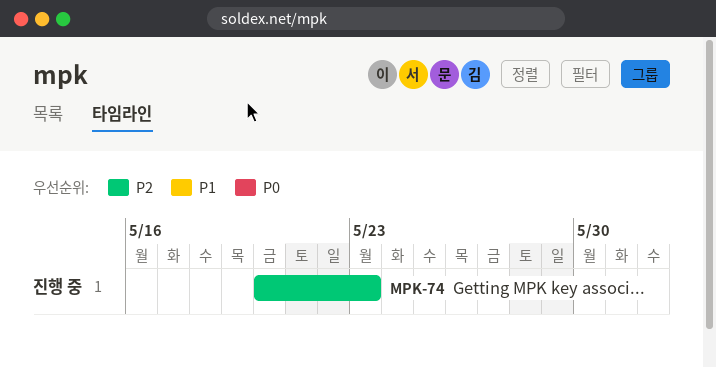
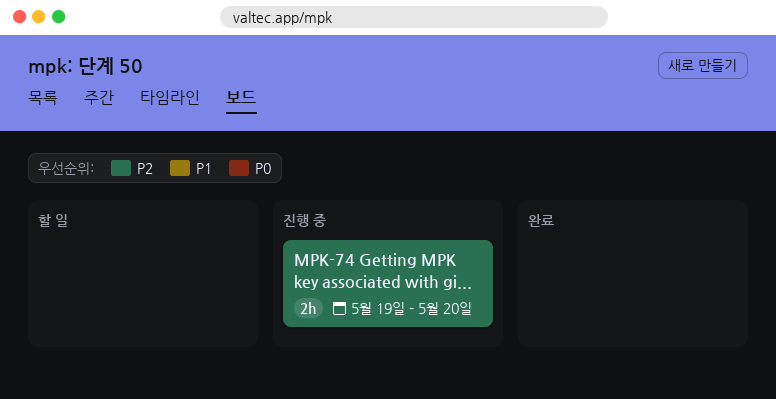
MPK-74, start: May 20 -> May 19
MPK-74, due: May 23 -> May 20

